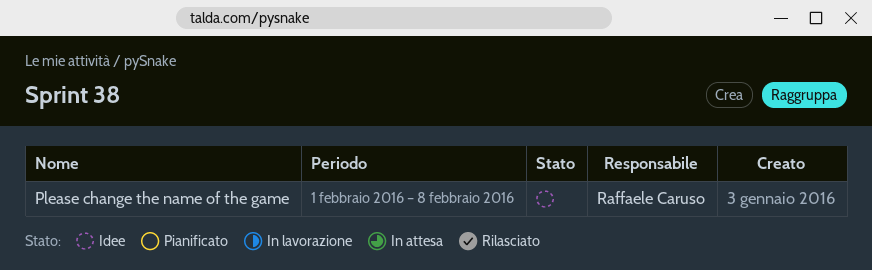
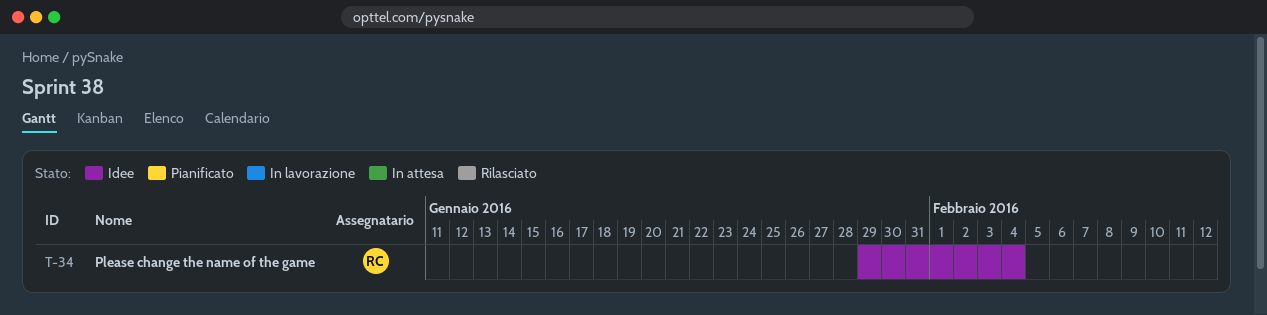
Please change the name of the game, start: Feb 1 -> Jan 29
Please change the name of the game, due: Feb 8 -> Feb 4

